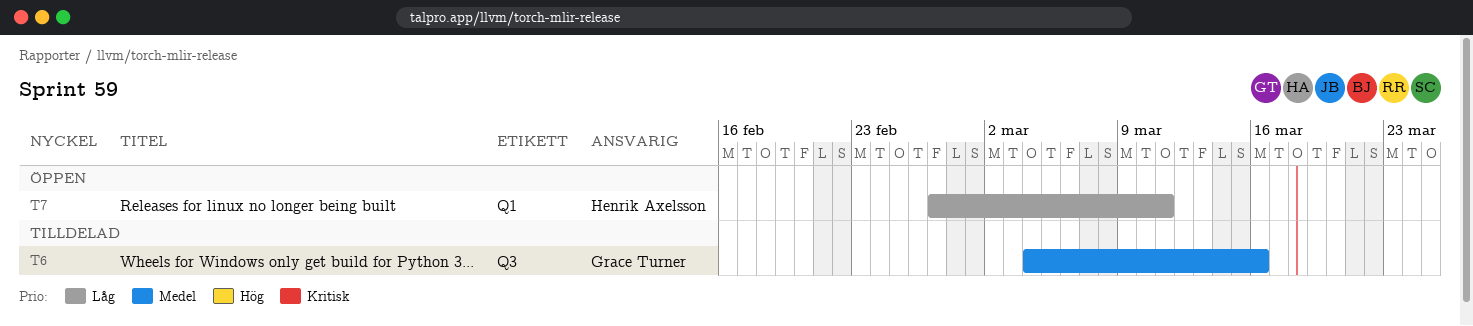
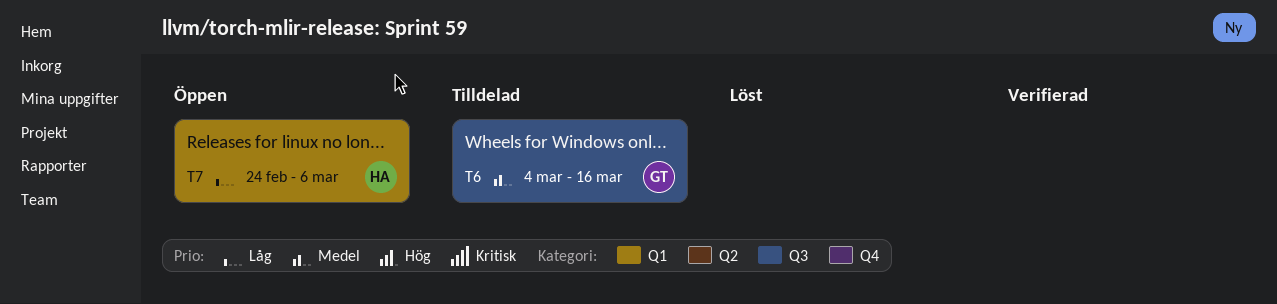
T7, start: Feb 27 -> Feb 24
T7, due: Mar 11 -> Mar 6

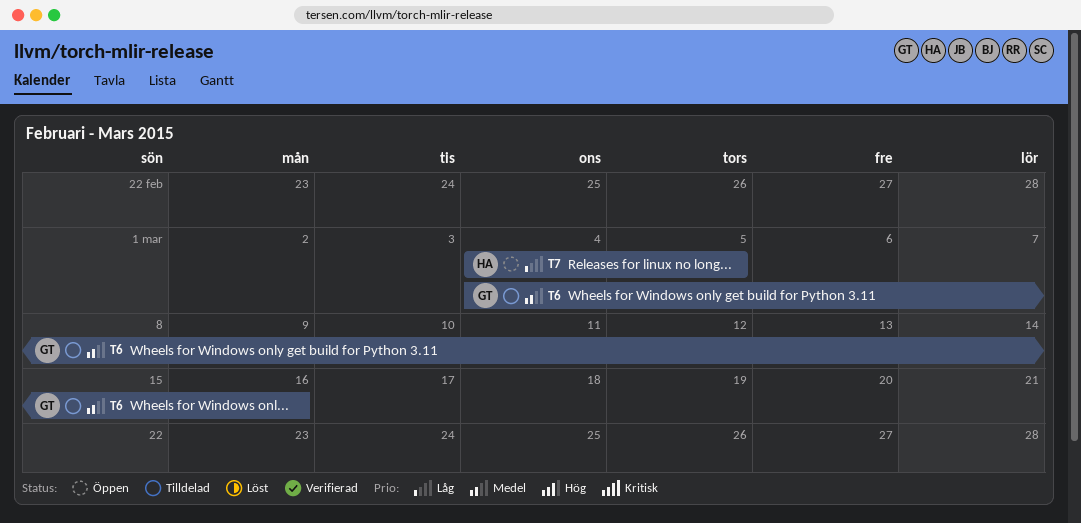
T7, start: Feb 24 -> Mar 4
T7, due: Mar 6 -> Mar 5

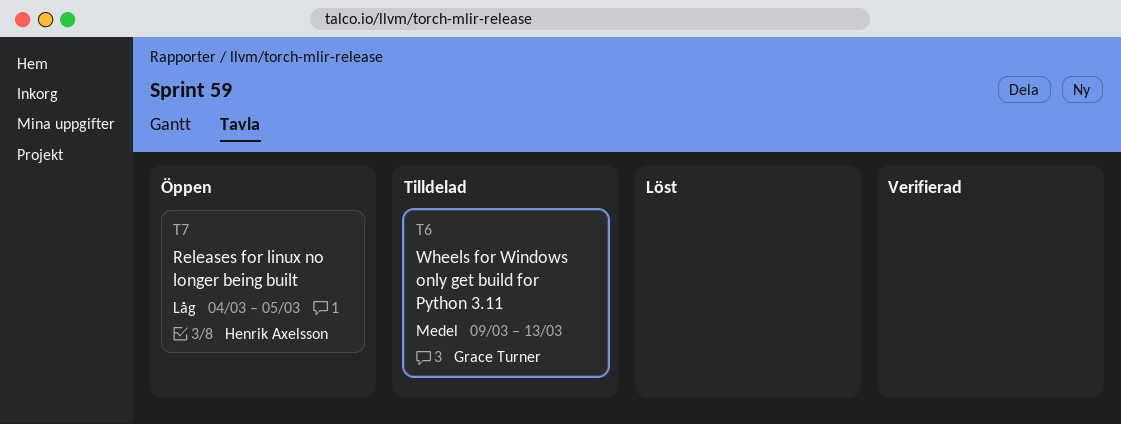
T6, start: Mar 4 -> Mar 9
T6, due: Mar 16 -> Mar 13

